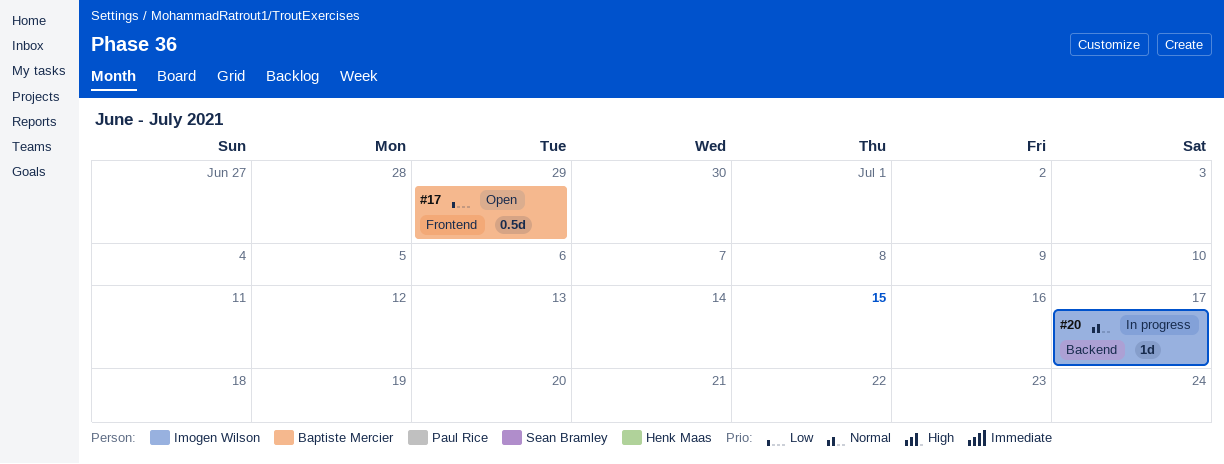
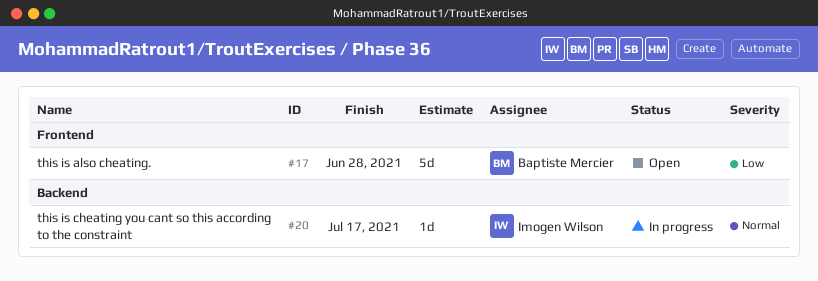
#17, estimate: 0.5d -> 5d
#17, due: Jun 29 -> Jun 28

